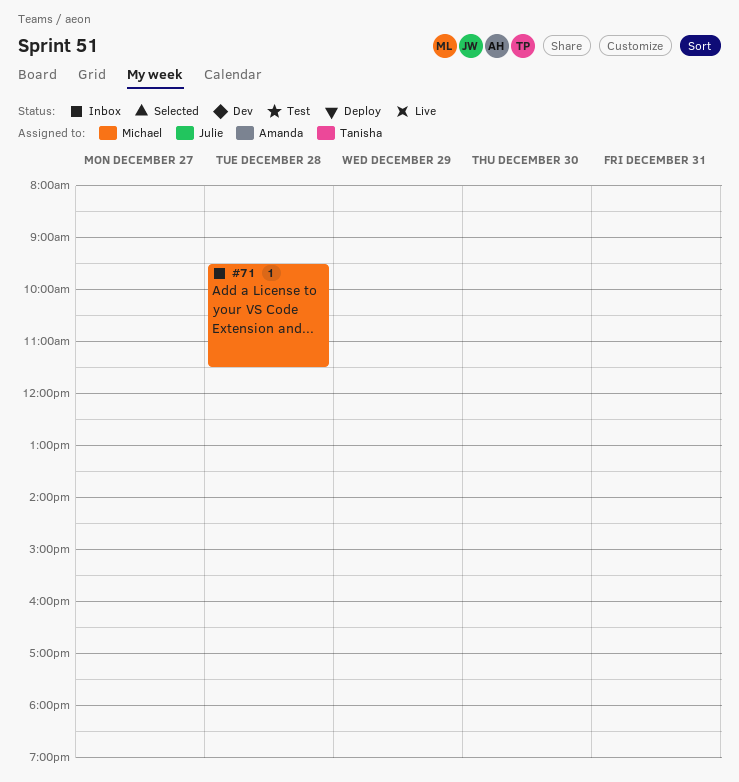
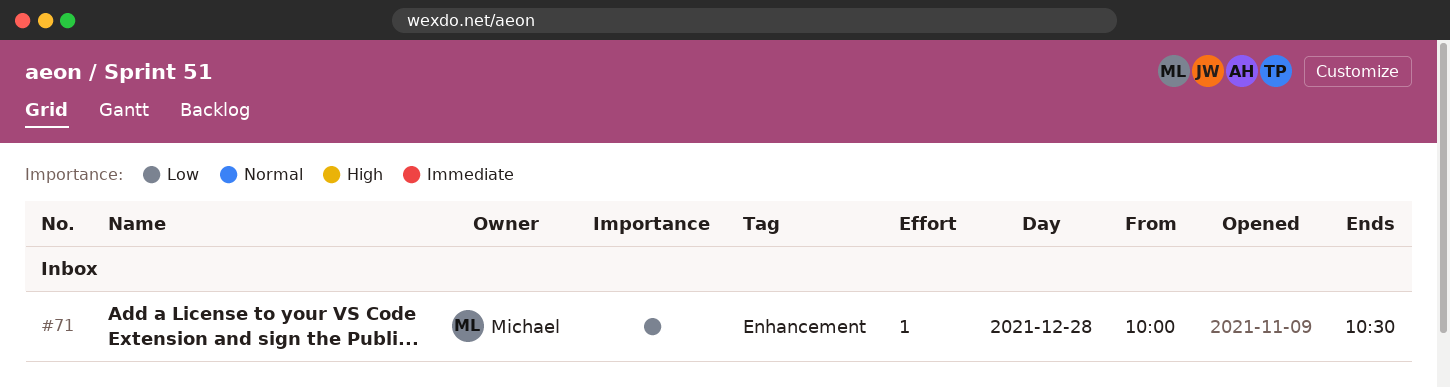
#71, begins: 09:30 -> 10:00
#71, ends: 11:30 -> 10:30

